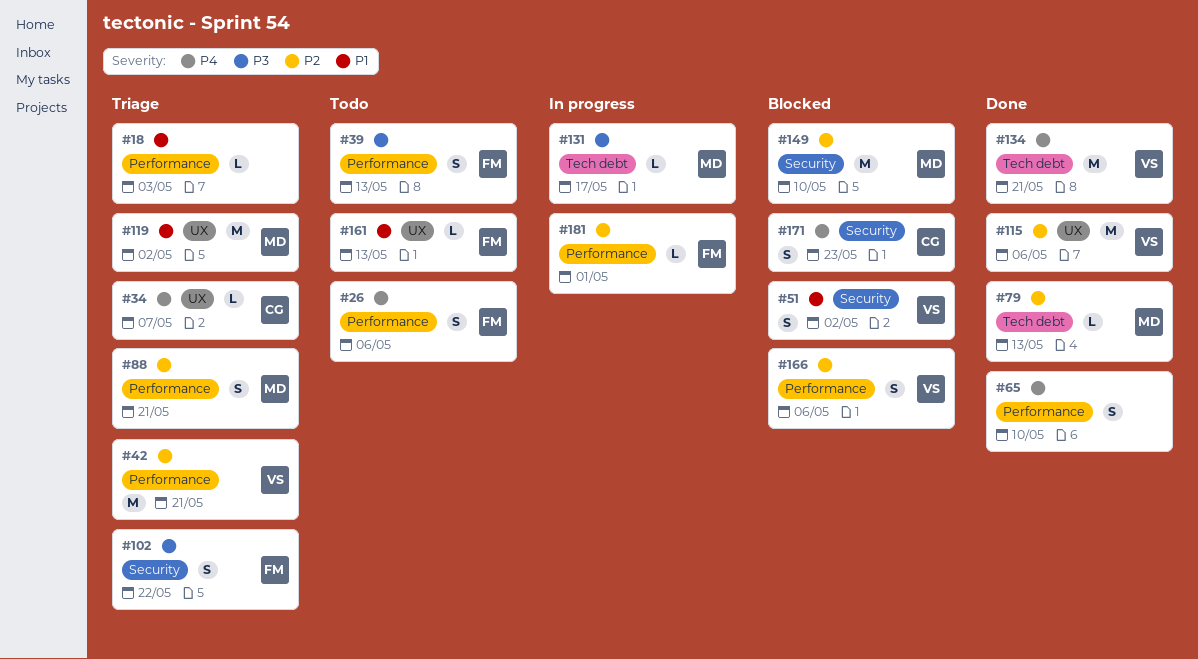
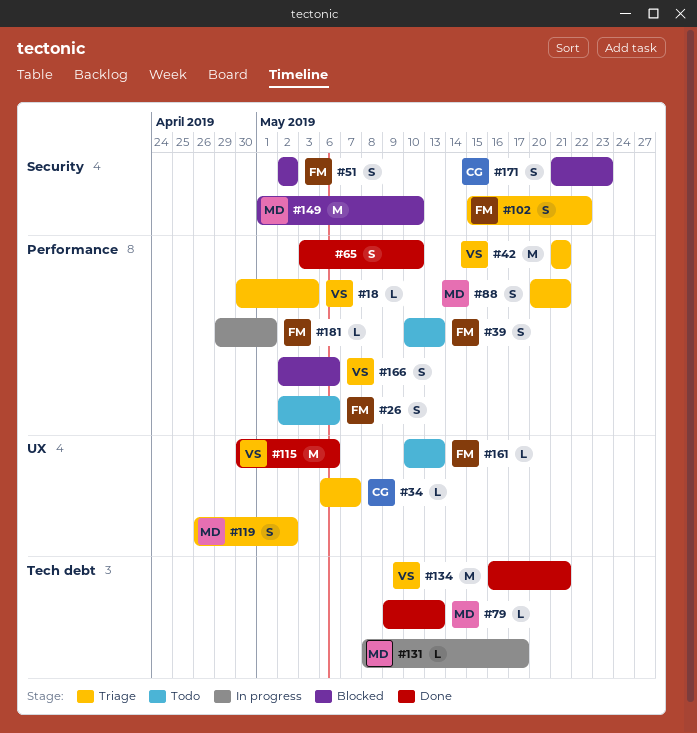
#18, owner: none -> VS
#51, owner: VS -> FM
#119, estimate: M -> S

